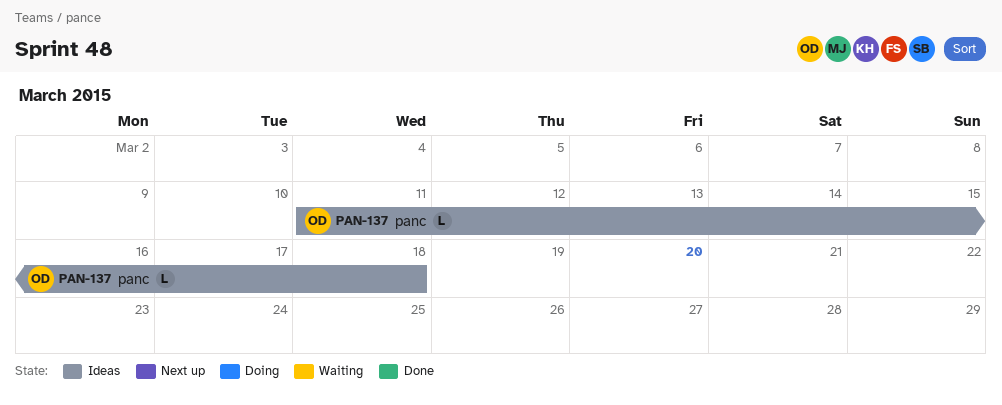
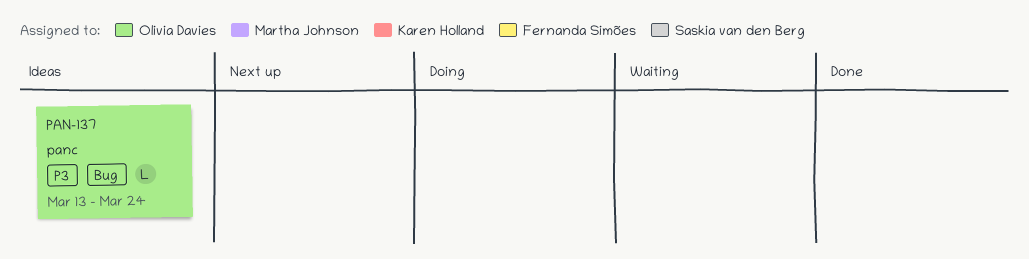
PAN-137, start: Mar 11 -> Mar 13
PAN-137, due: Mar 18 -> Mar 24

